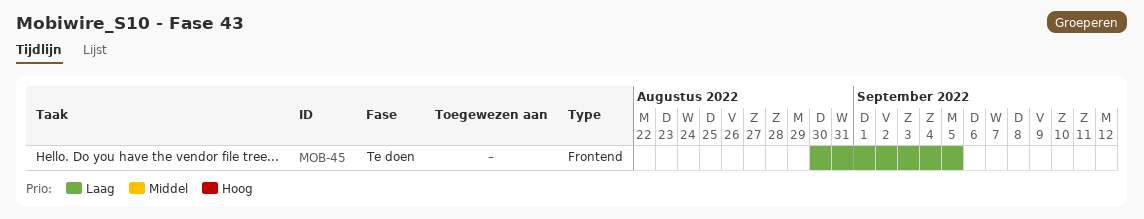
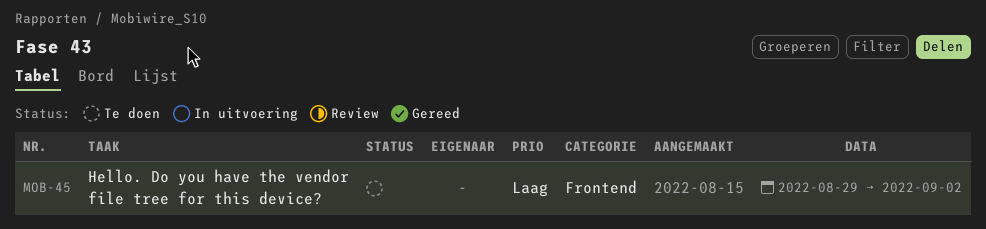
MOB-45, start: Aug 30 -> Aug 29
MOB-45, due: Sep 5 -> Sep 2

